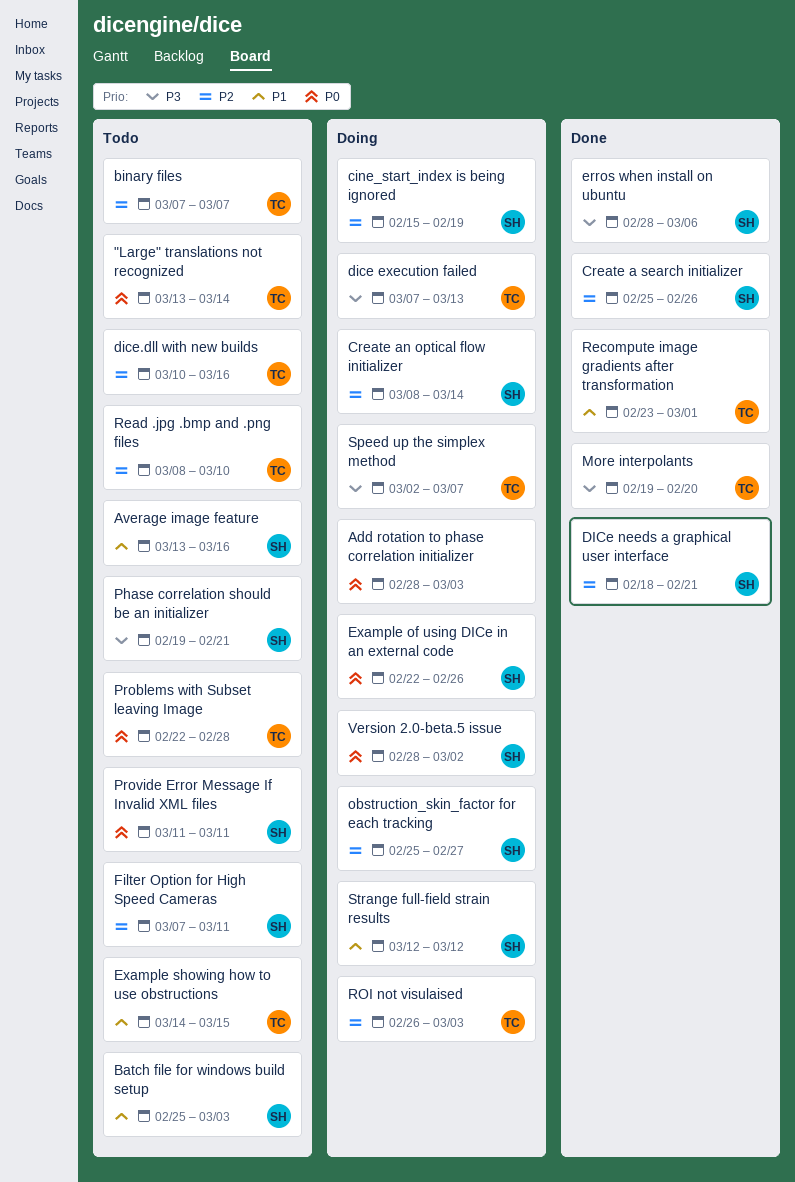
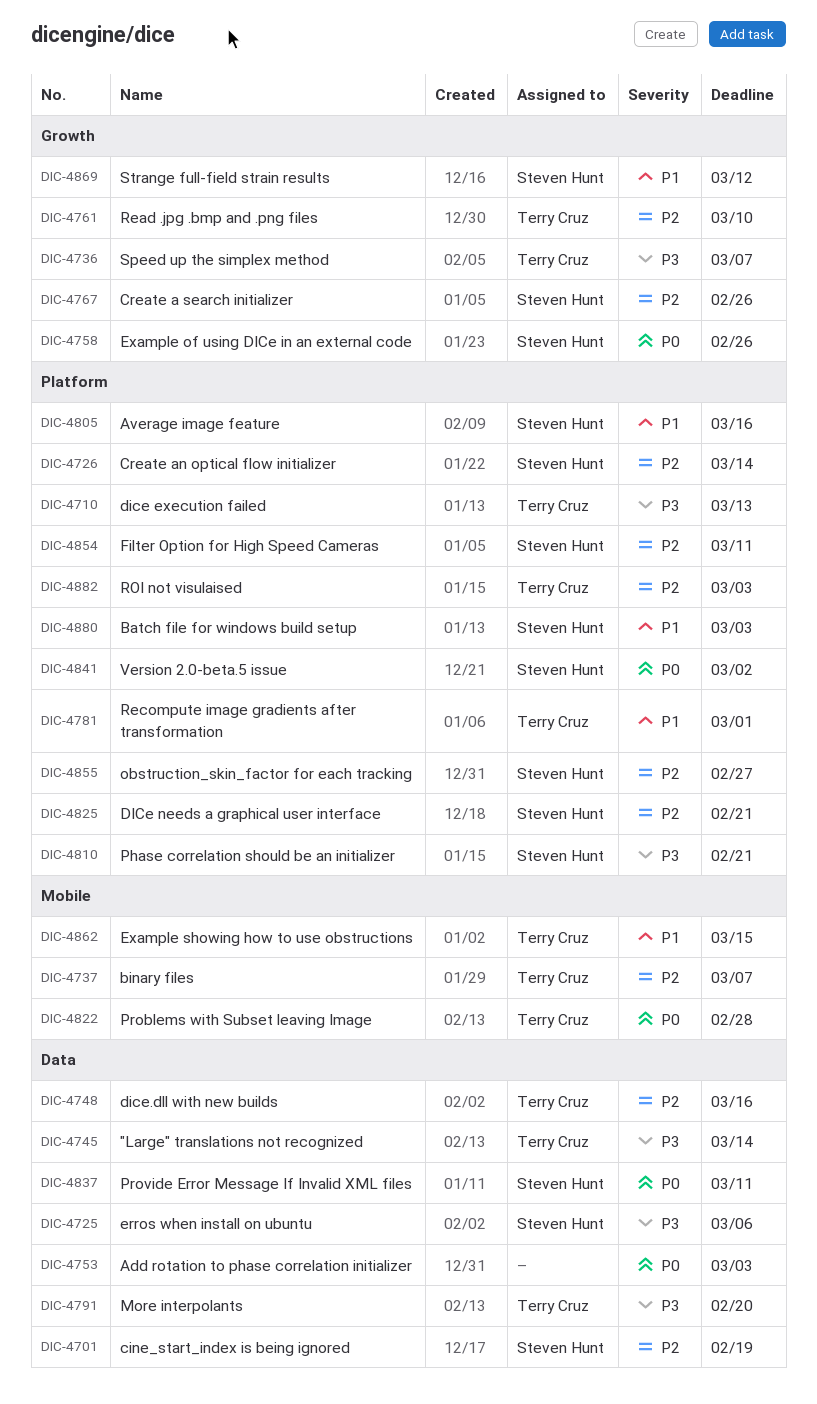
"Large" translations not recognized, priority: P0 -> P3

